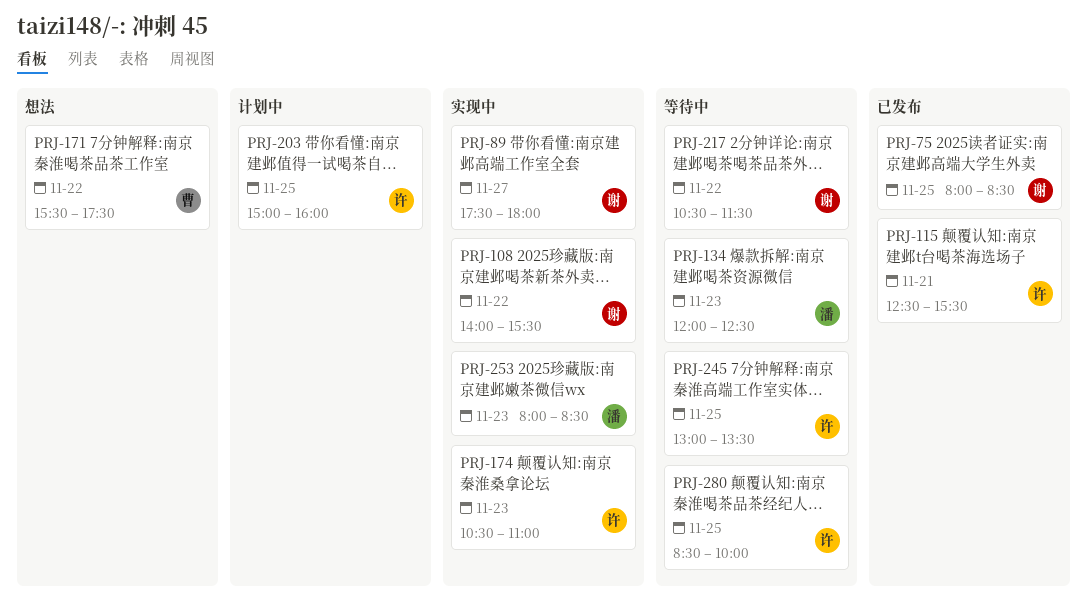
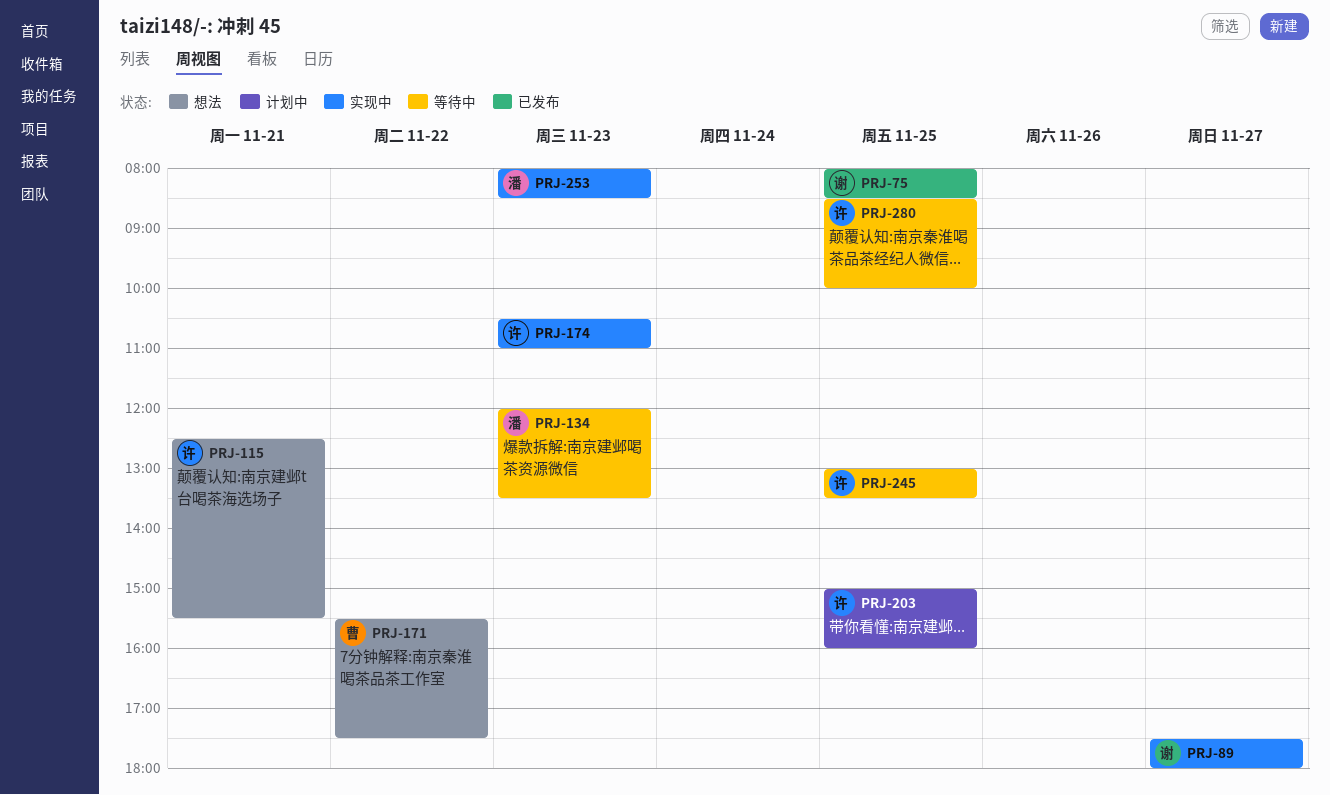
PRJ-108: present -> none
PRJ-115, status: 已发布 -> 想法
PRJ-134, ends: 12:30 -> 13:30
PRJ-217: present -> none

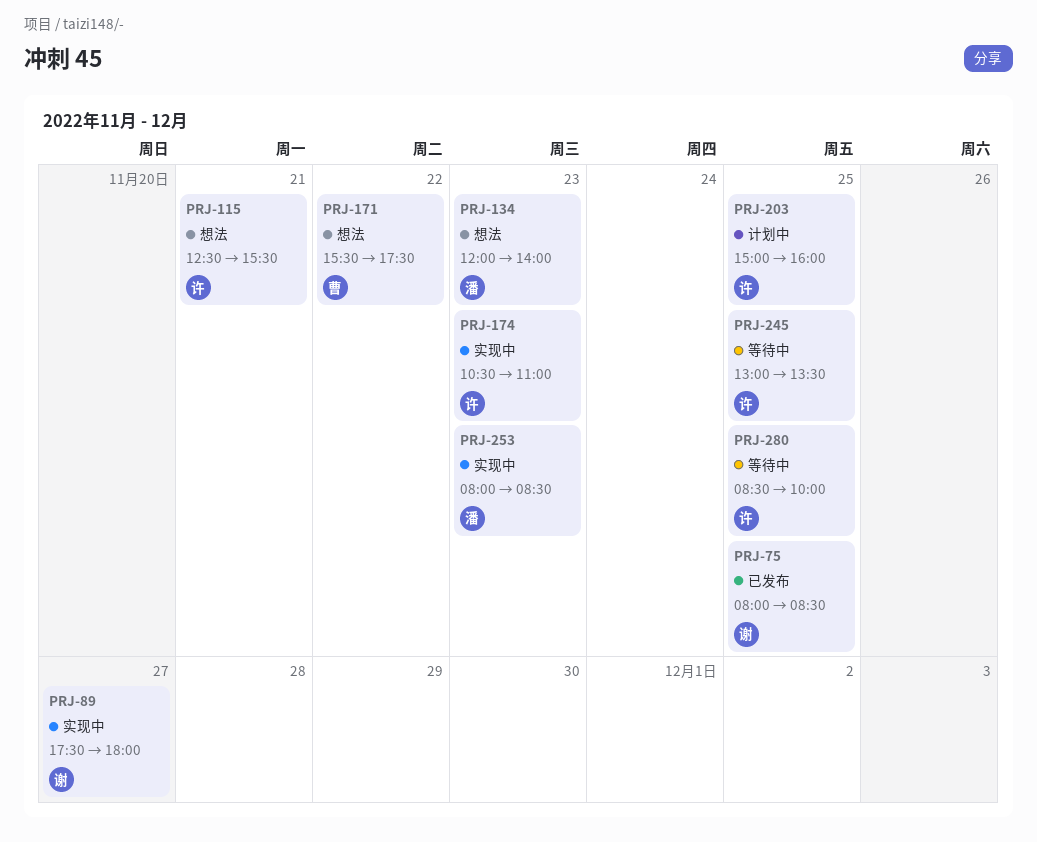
PRJ-134, status: 等待中 -> 想法
PRJ-134, ends: 13:30 -> 14:00

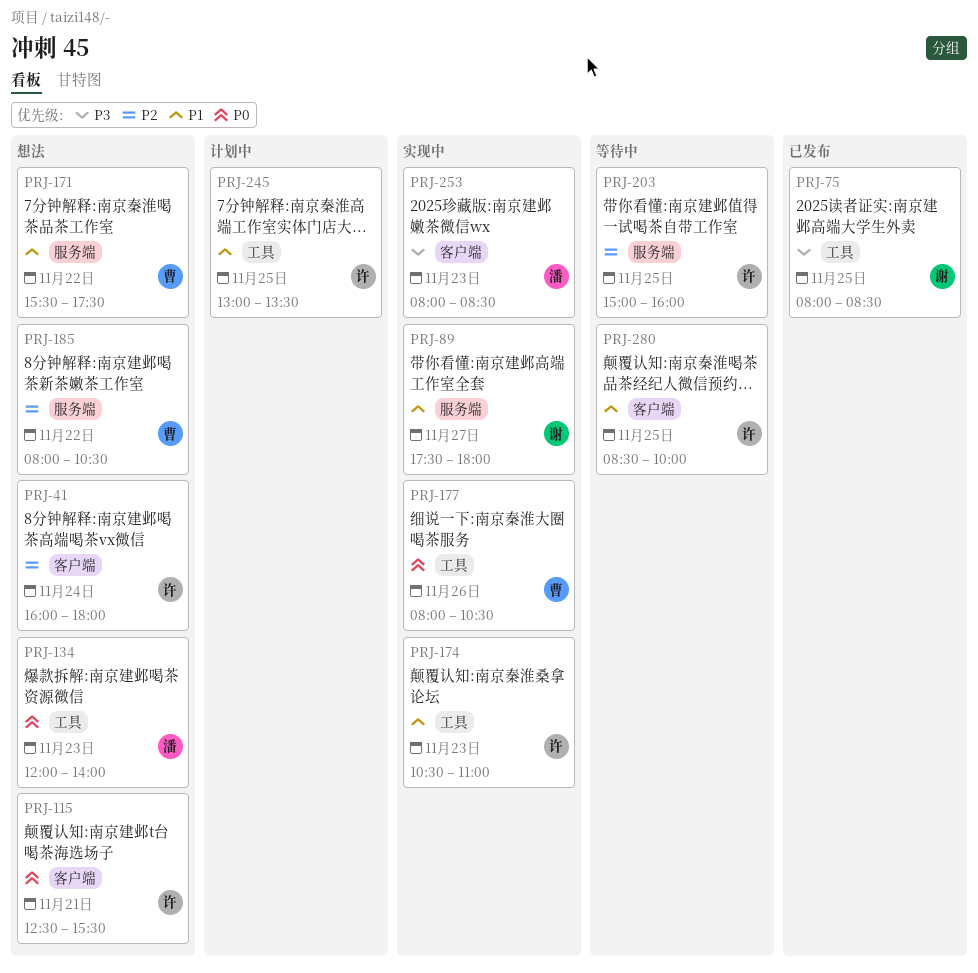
PRJ-41: none -> present
PRJ-177: none -> present
PRJ-185: none -> present
PRJ-203, status: 计划中 -> 等待中
PRJ-245, status: 等待中 -> 计划中

